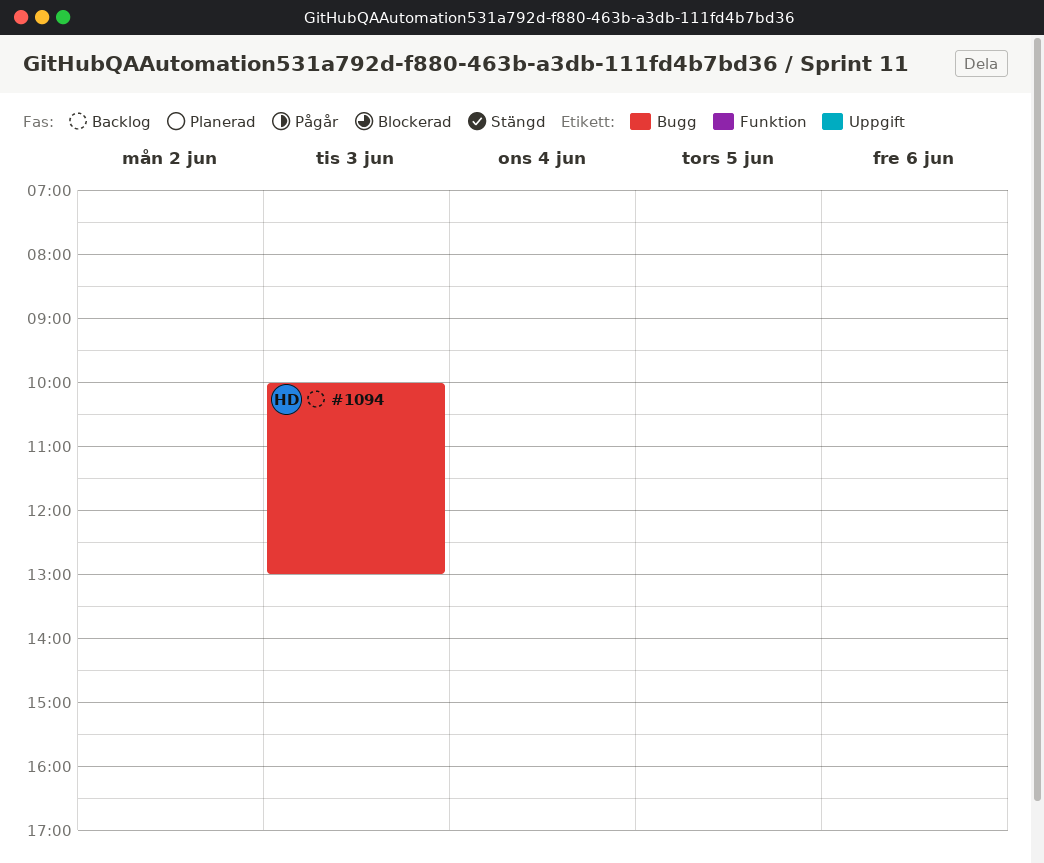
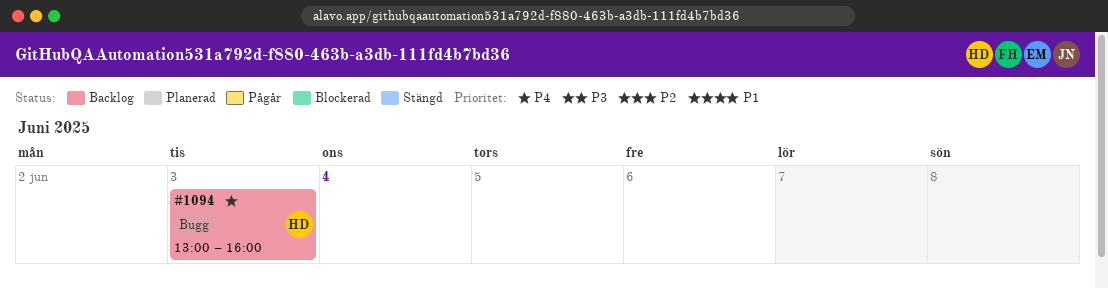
#1094, begins: 10:00 -> 13:00
#1094, ends: 13:00 -> 16:00

